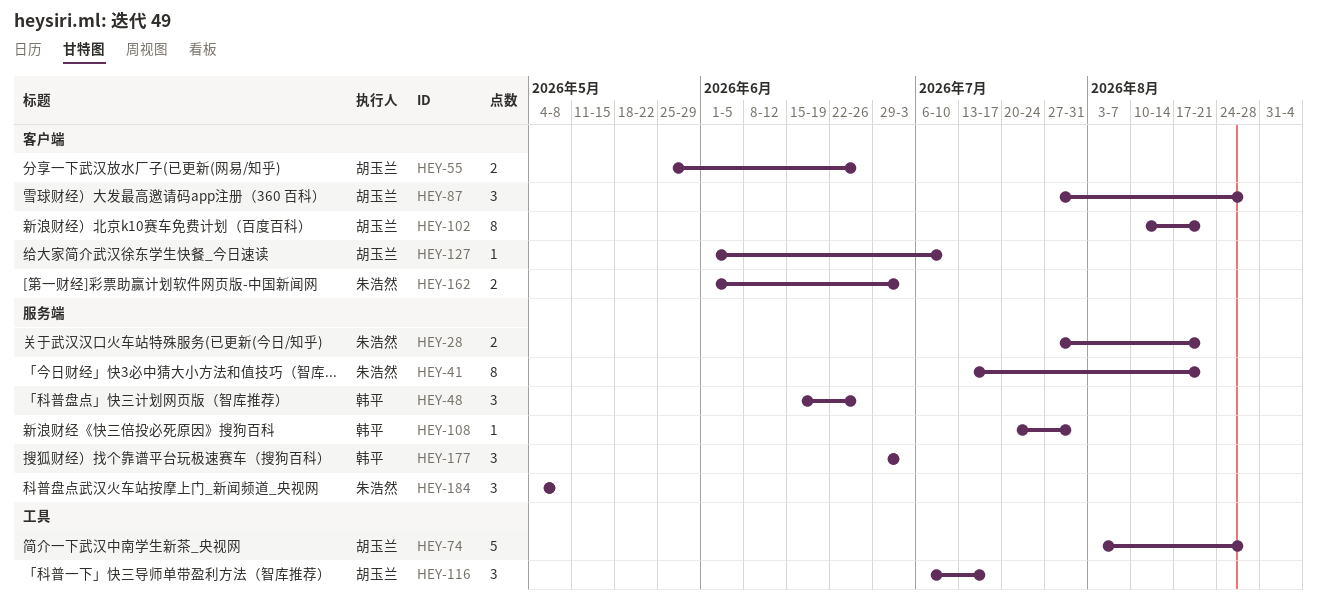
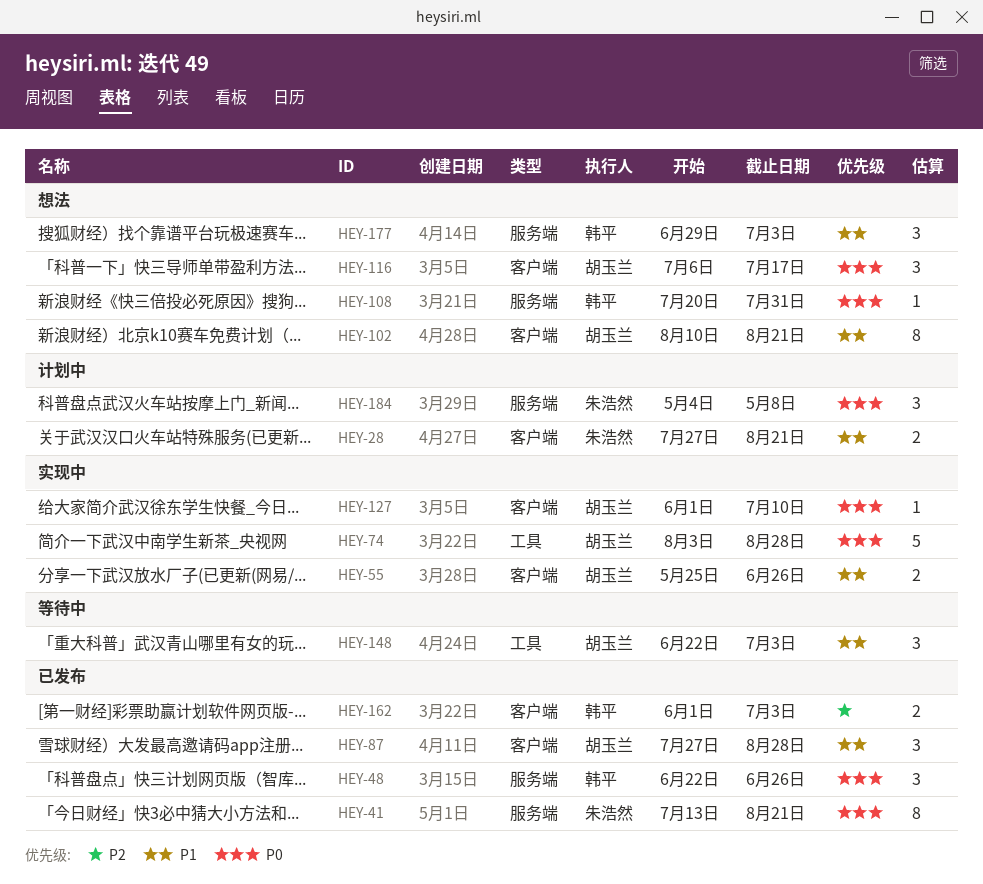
HEY-28, label: 服务端 -> 客户端
HEY-48, start: Jun 15 -> Jun 22
HEY-116, label: 工具 -> 客户端
HEY-148: none -> present
HEY-162, owner: 朱浩然 -> 韩平

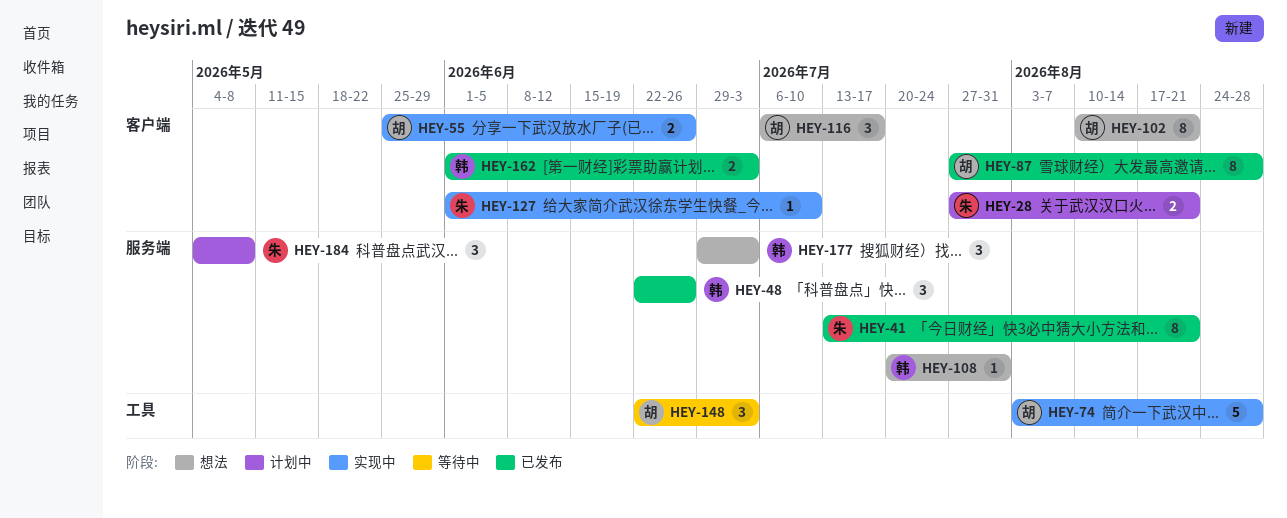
HEY-87, estimate: 3 -> 8
HEY-127, owner: 胡玉兰 -> 朱浩然

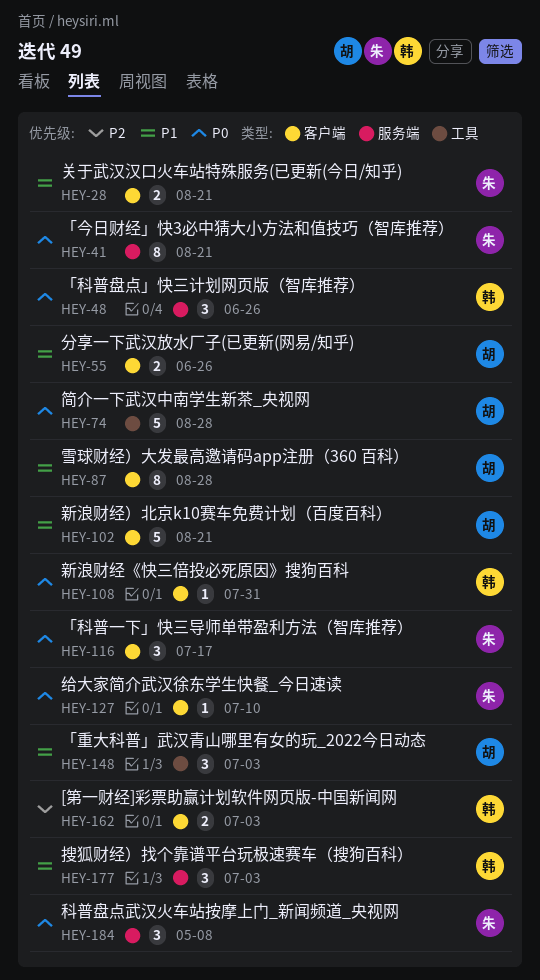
HEY-102, estimate: 8 -> 5
HEY-108, label: 服务端 -> 客户端
HEY-116, owner: 胡 -> 朱

